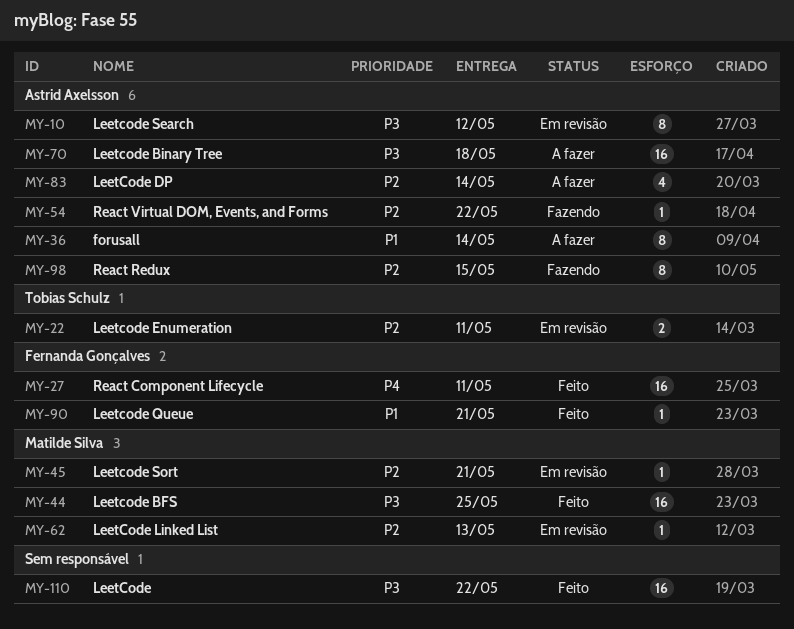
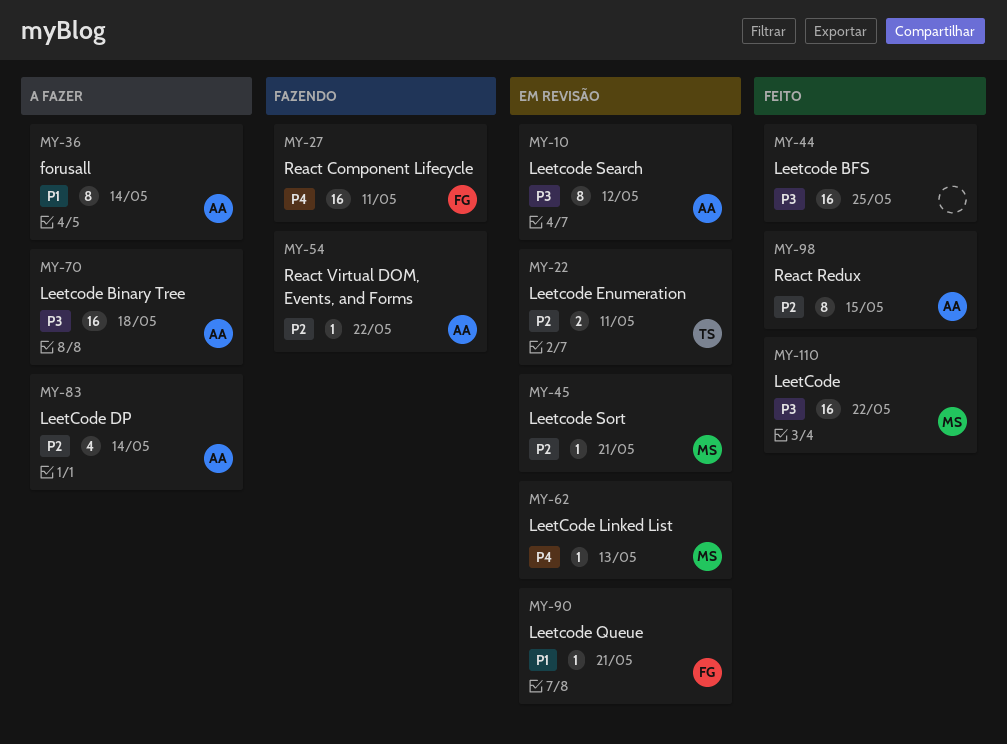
MY-27, status: Feito -> Fazendo
MY-44, owner: Matilde Silva -> none
MY-62, priority: P2 -> P4
MY-90, status: Feito -> Em revisão
MY-98, status: Fazendo -> Feito
MY-110, owner: none -> Matilde Silva

